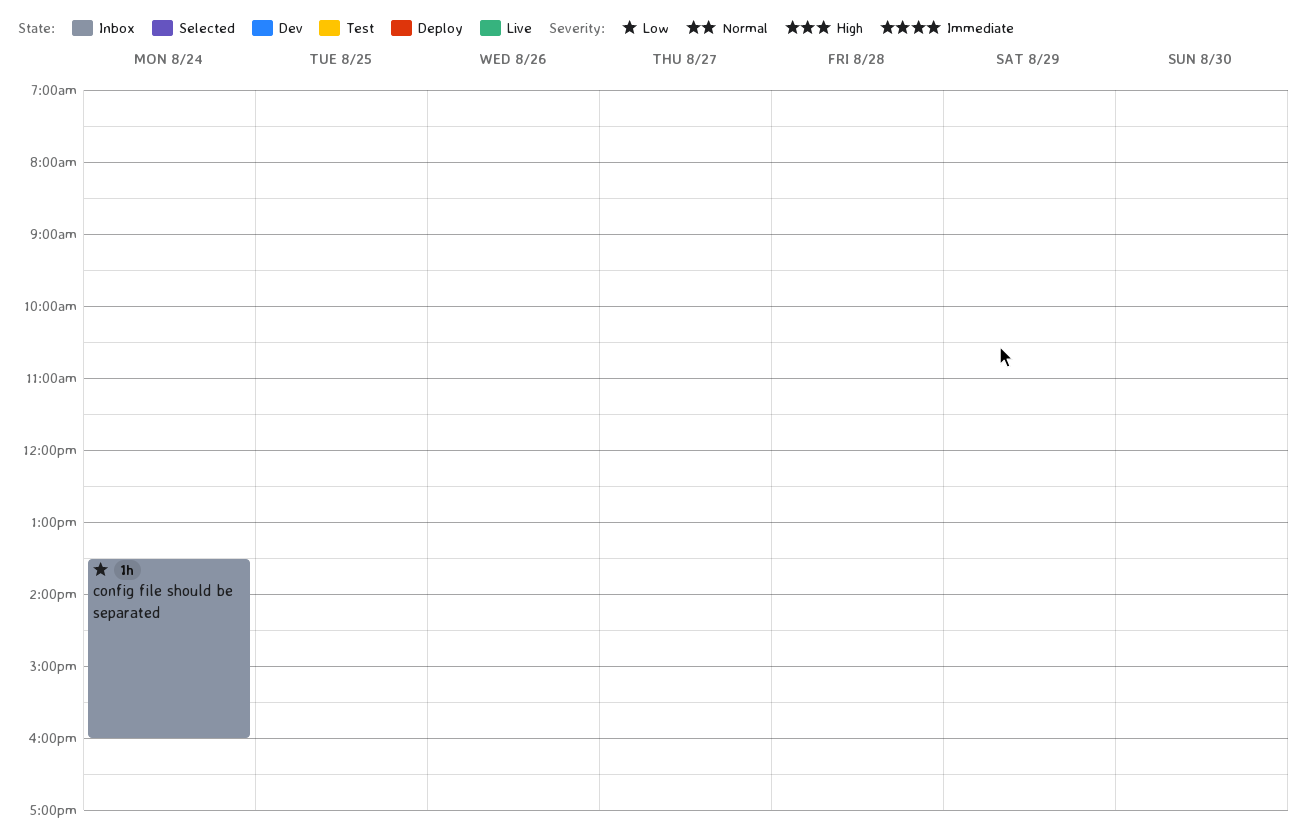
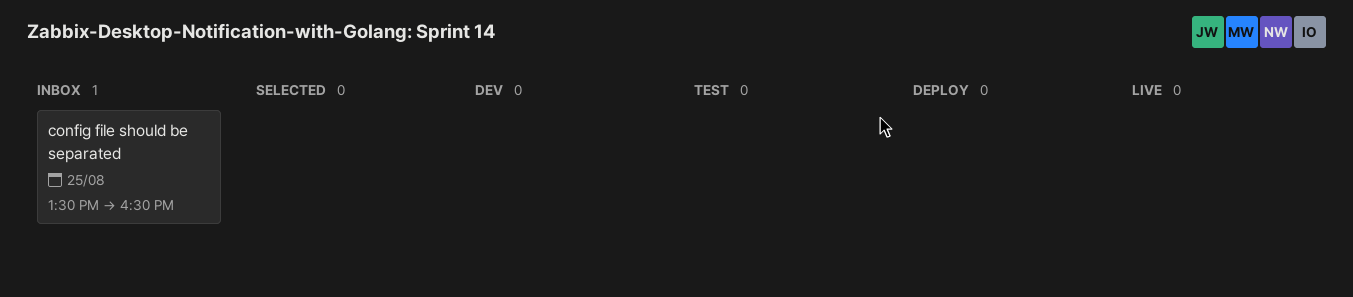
config file should be separated, day: Aug 24 -> Aug 25
config file should be separated, ends: 16:00 -> 16:30

